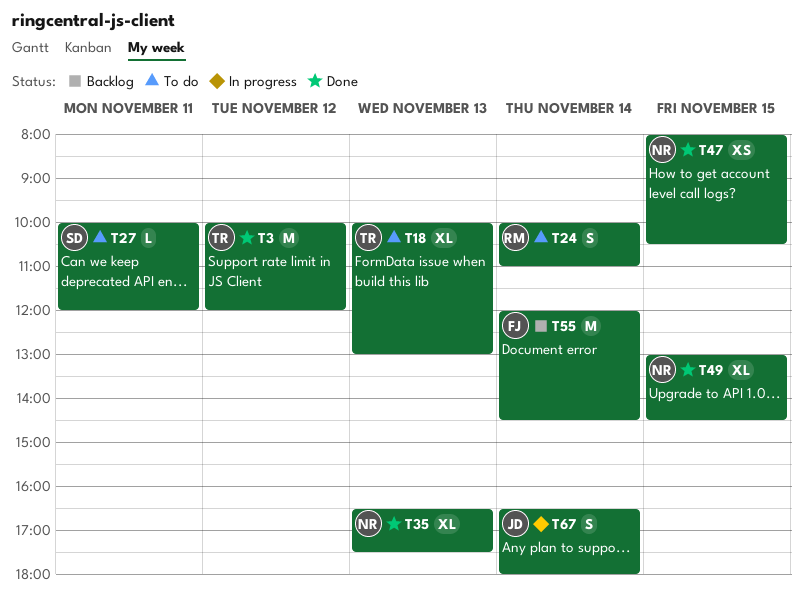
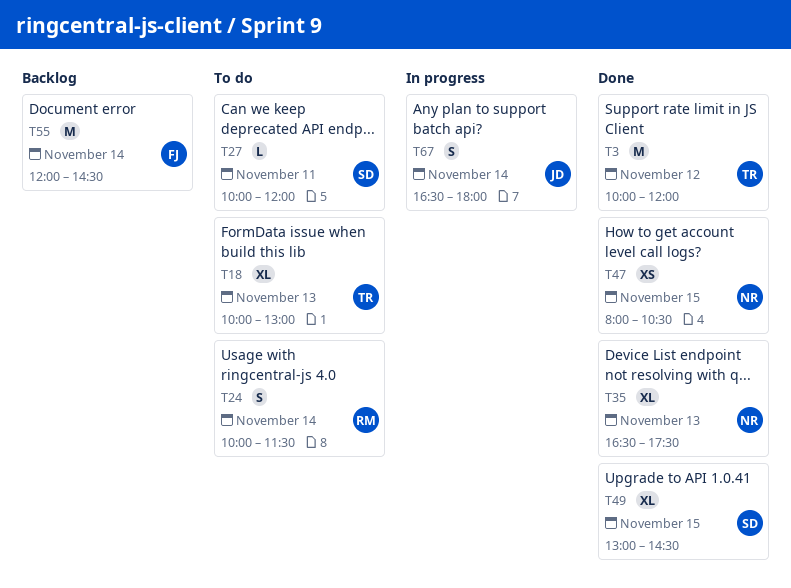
T24, ends: 11:00 -> 11:30
T49, owner: NR -> SD

